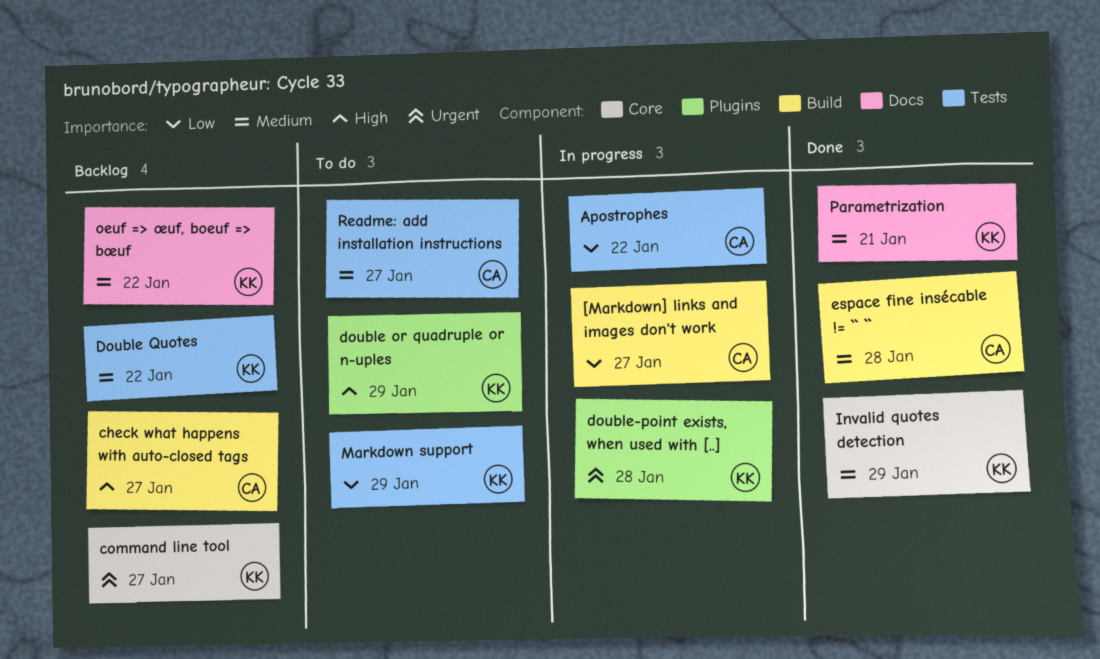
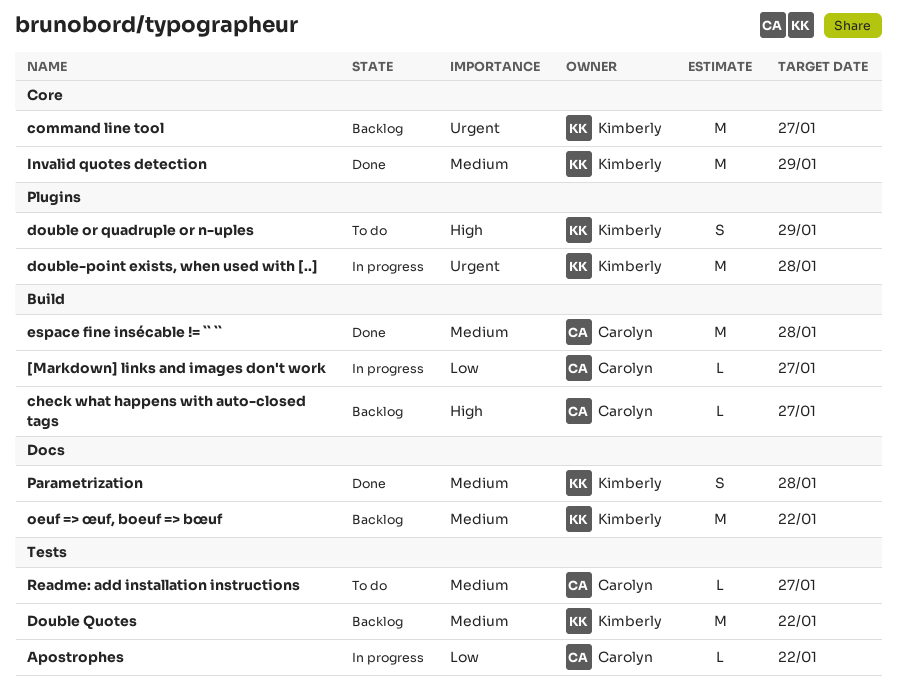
Markdown support: present -> none
Parametrization, due: Jan 21 -> Jan 28

